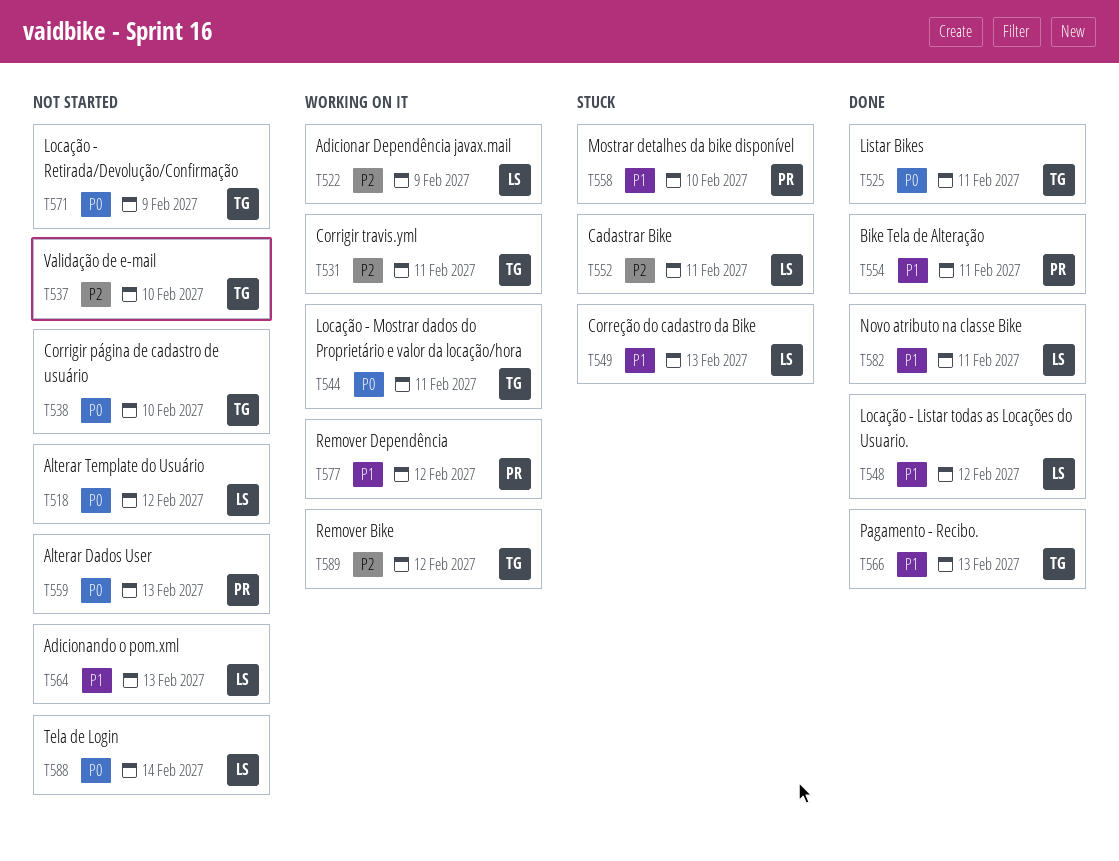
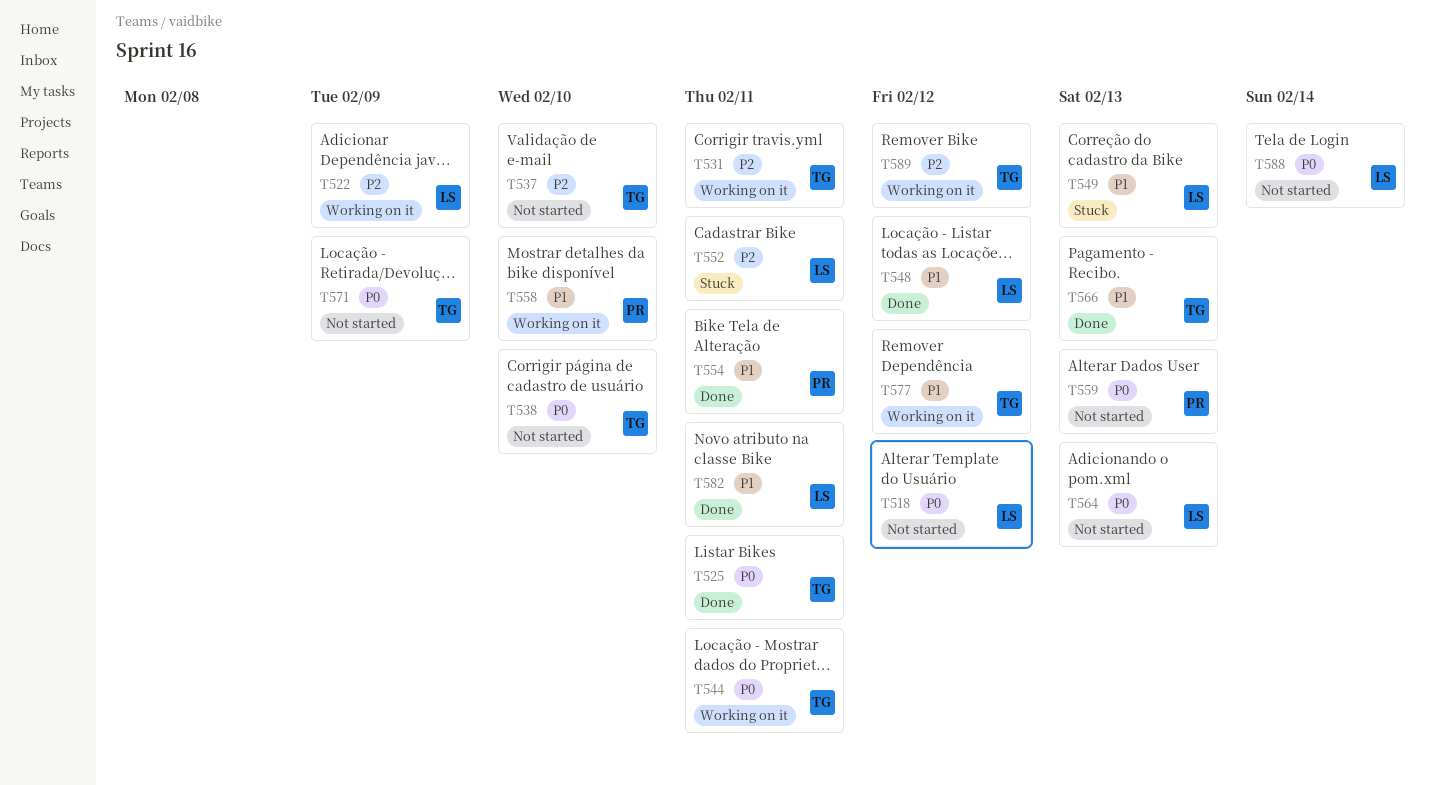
T558, status: Stuck -> Working on it
T564, priority: P1 -> P0
T577, owner: PR -> TG

